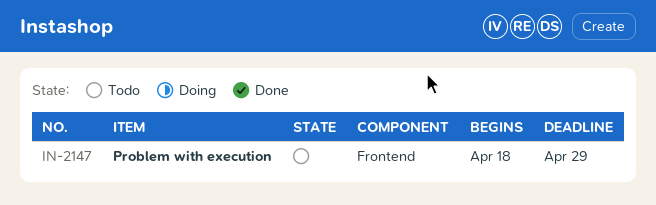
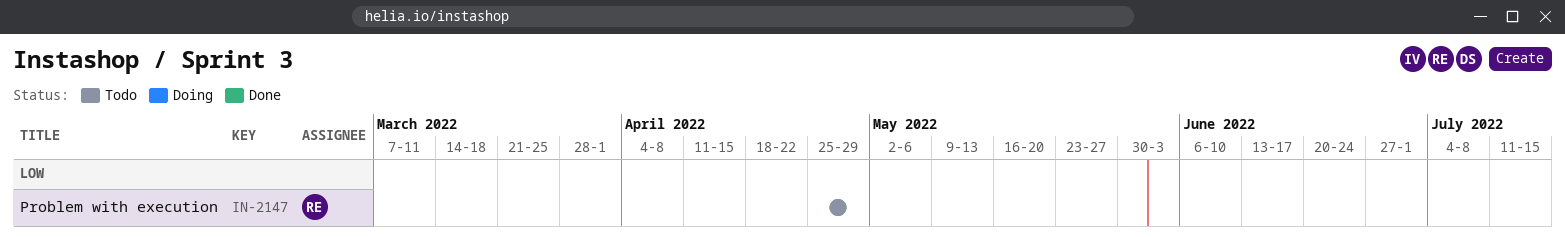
IN-2147, start: Apr 18 -> Apr 25

